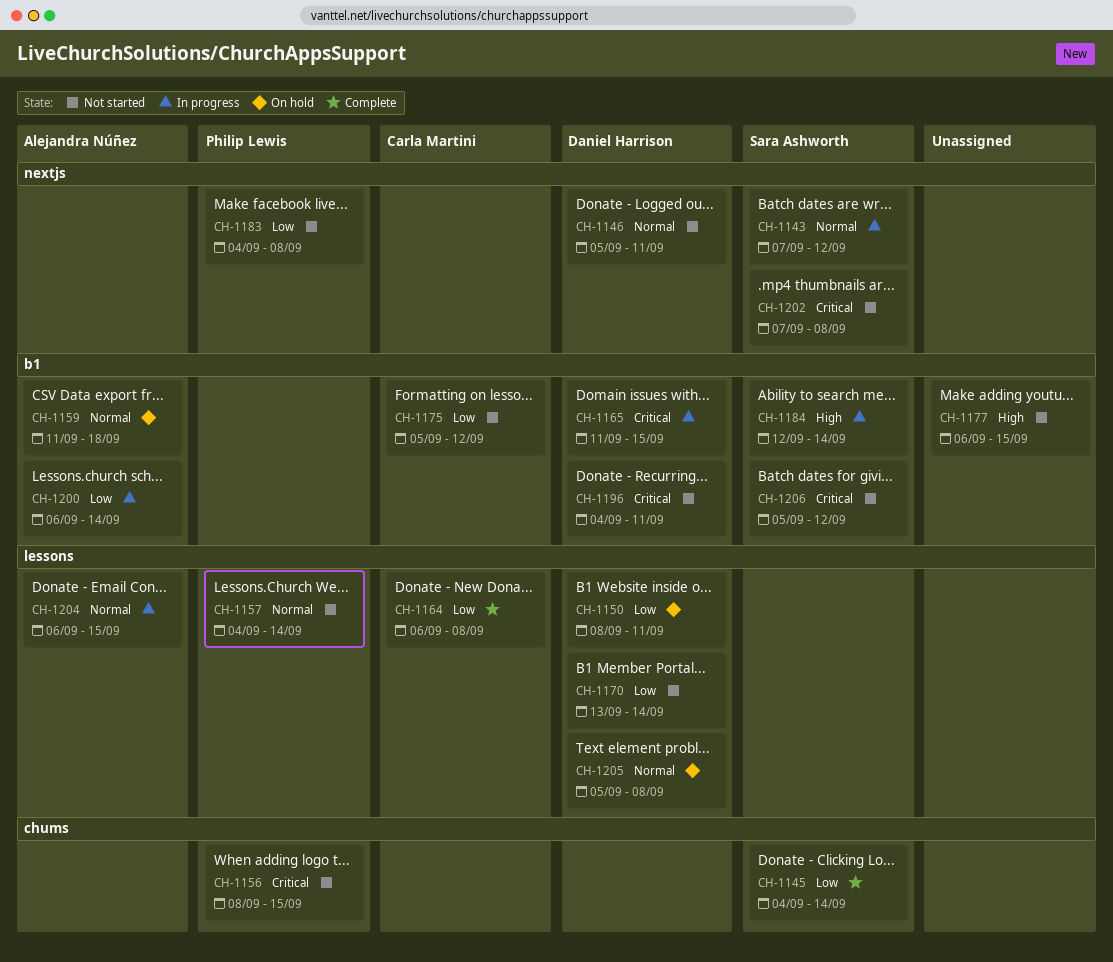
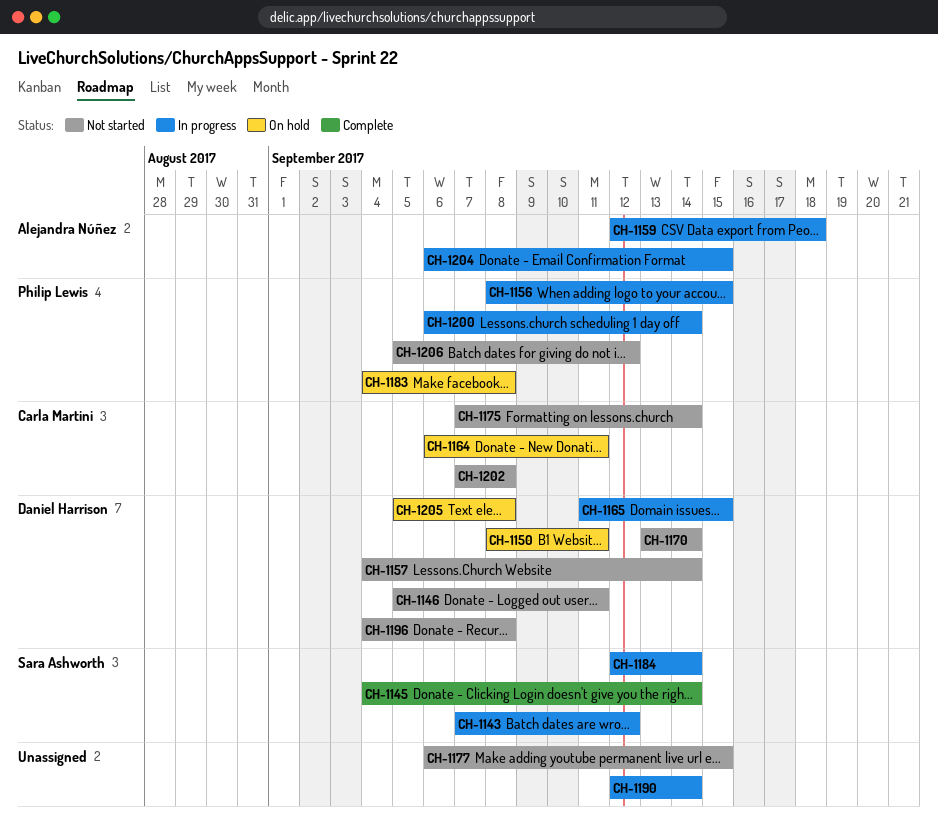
CH-1156, status: Not started -> In progress
CH-1157, owner: Philip Lewis -> Daniel Harrison
CH-1159, status: On hold -> In progress
CH-1159, start: Sep 11 -> Sep 12
CH-1164, status: Complete -> On hold
CH-1164, due: Sep 8 -> Sep 11
CH-1175, start: Sep 5 -> Sep 7
CH-1175, due: Sep 12 -> Sep 14
CH-1183, status: Not started -> On hold
CH-1190: none -> present
CH-1196, due: Sep 11 -> Sep 8
CH-1200, owner: Alejandra Núñez -> Philip Lewis
CH-1202, owner: Sara Ashworth -> Carla Martini
CH-1206, owner: Sara Ashworth -> Philip Lewis

